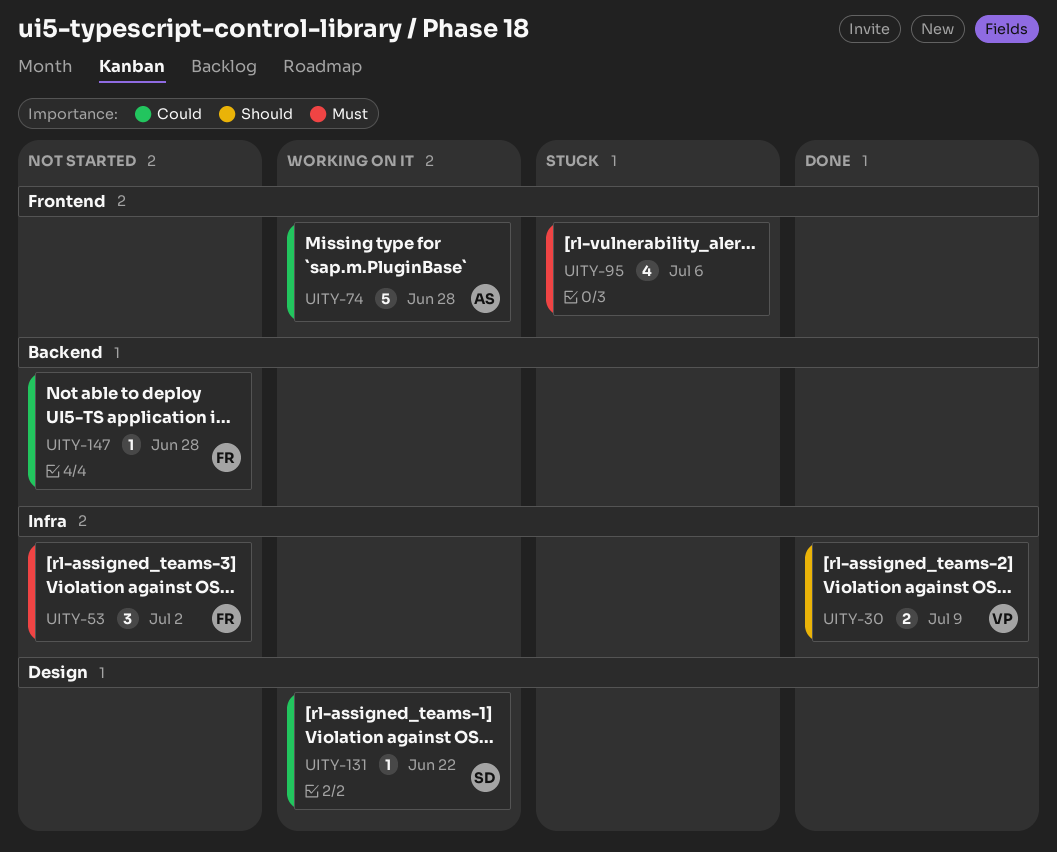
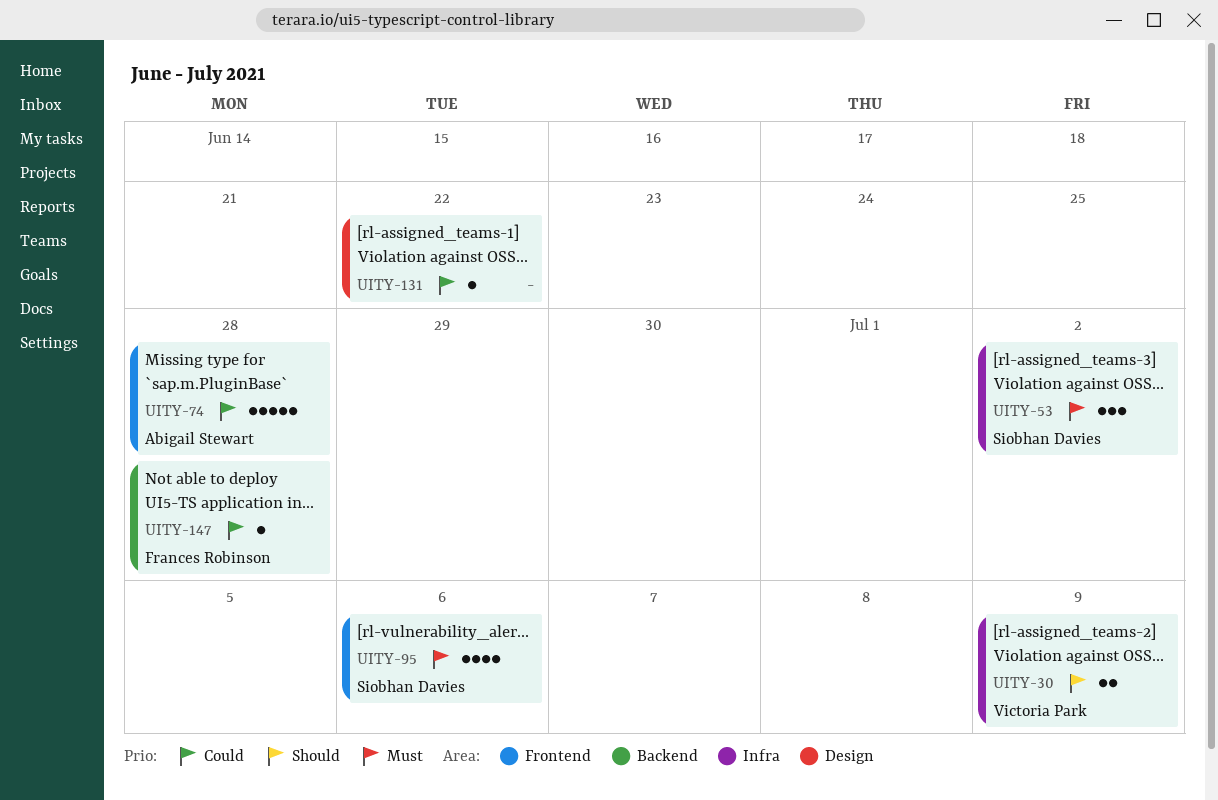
UITY-53, owner: Frances Robinson -> Siobhan Davies
UITY-95, owner: none -> Siobhan Davies
UITY-131, owner: Siobhan Davies -> none

